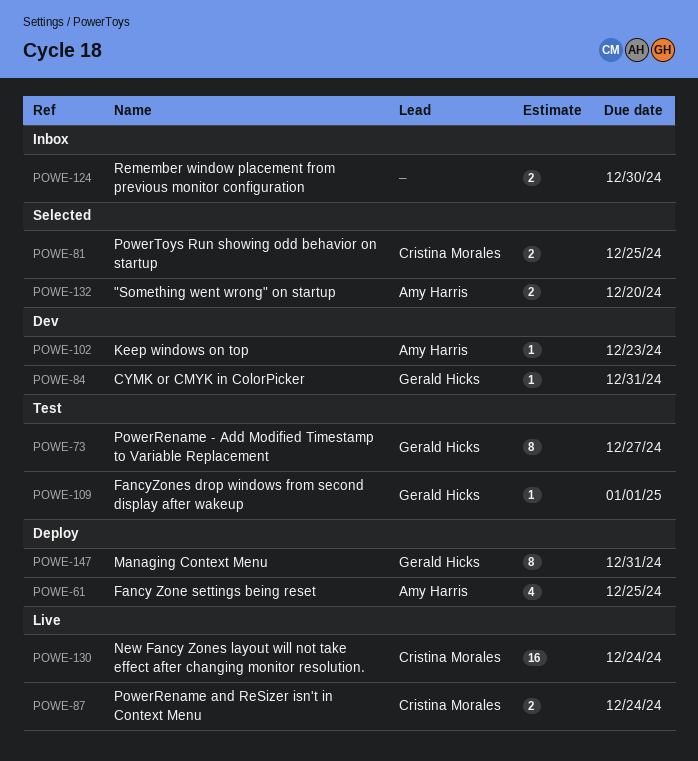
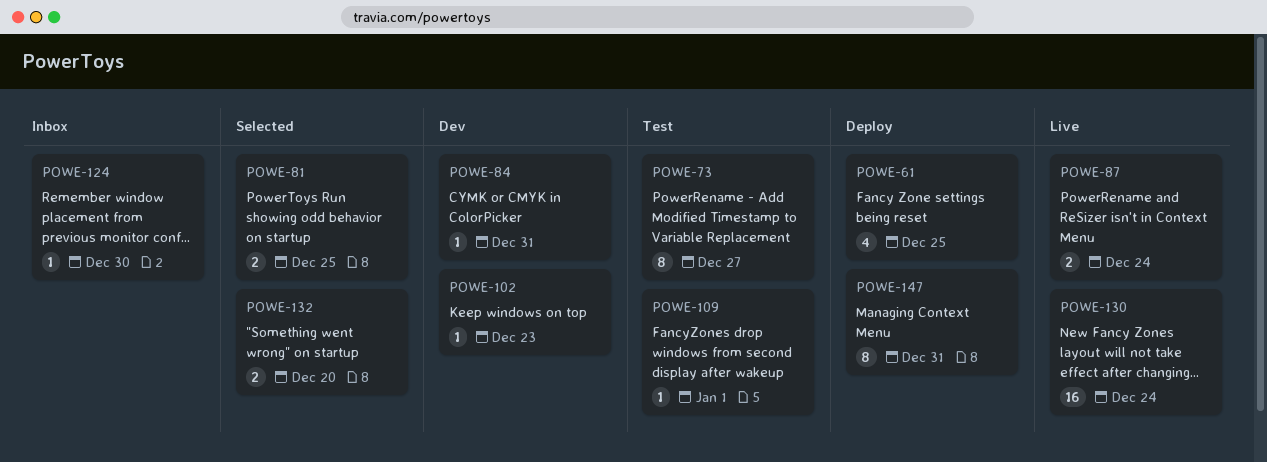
POWE-124, estimate: 2 -> 1

